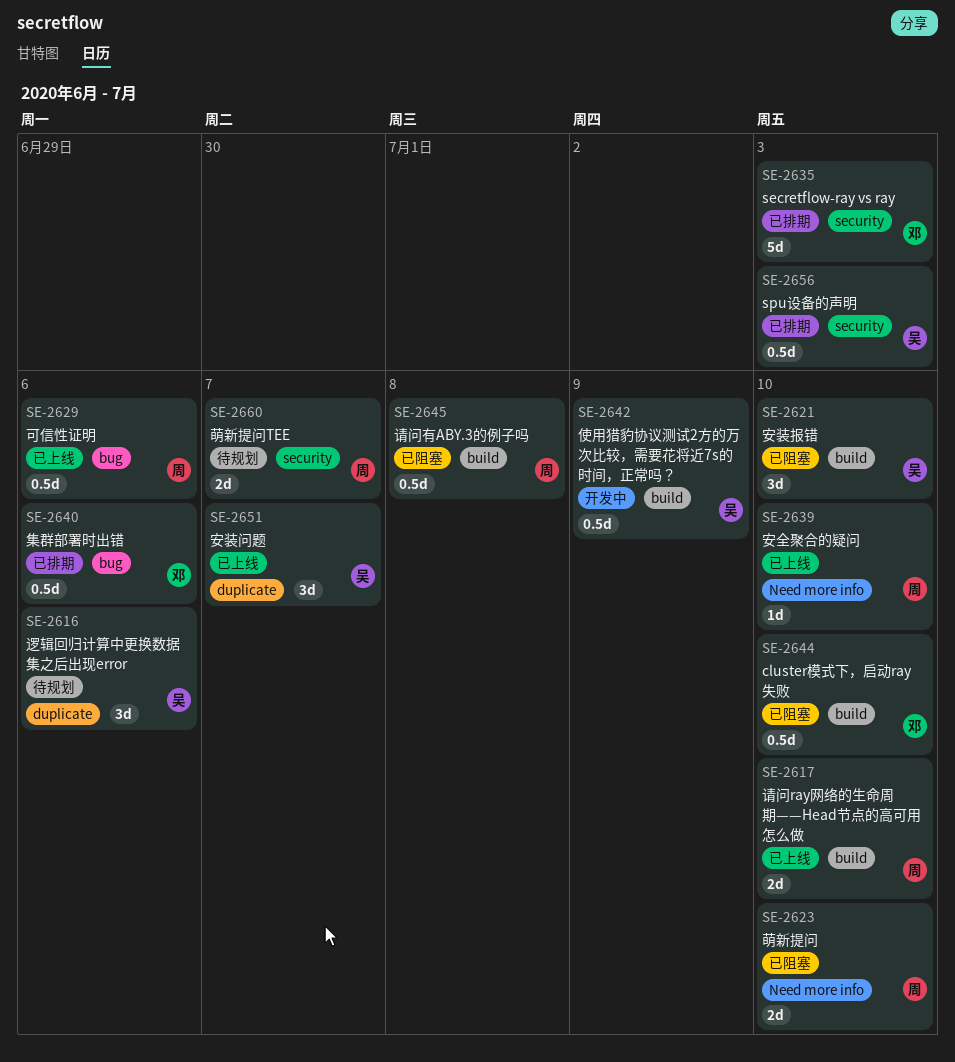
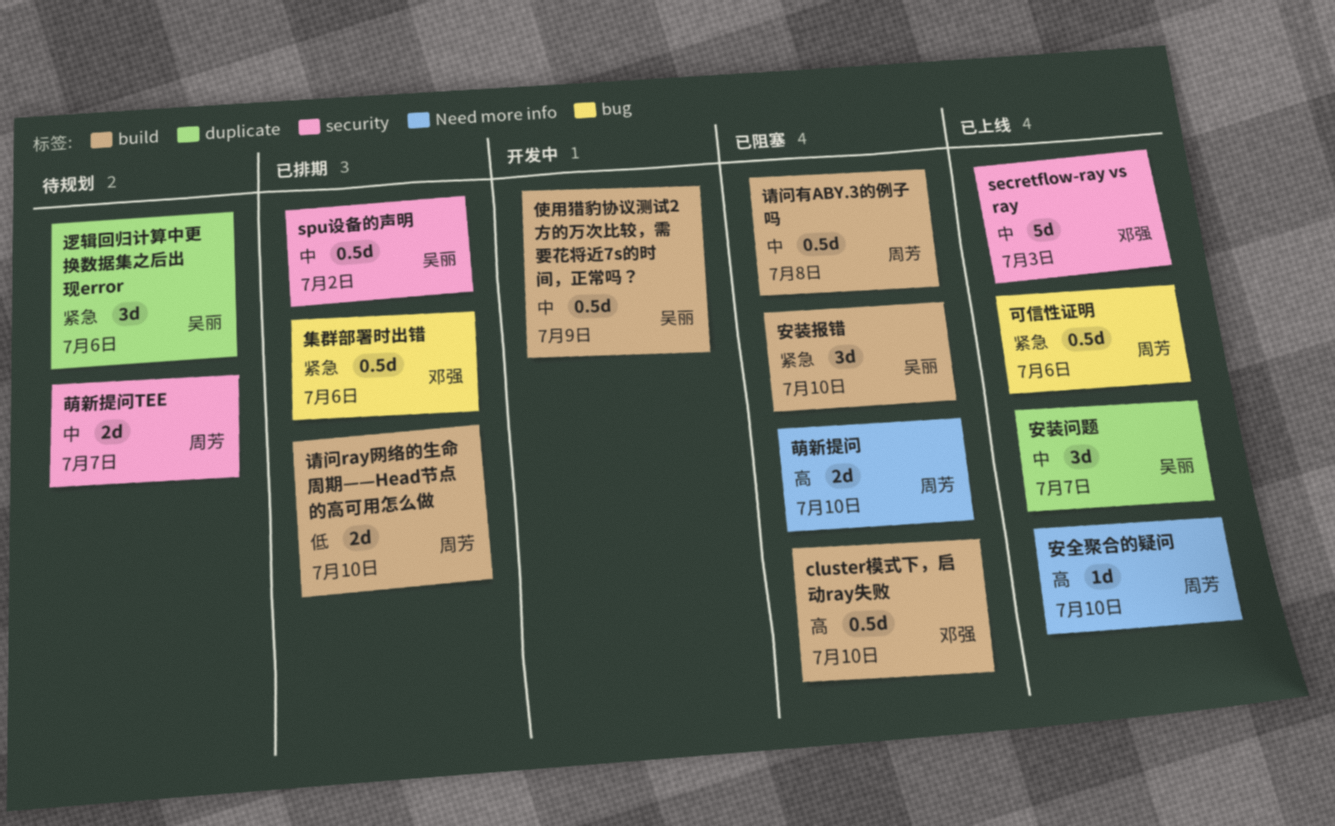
secretflow-ray vs ray, status: 已排期 -> 已上线
spu设备的声明, due: Jul 3 -> Jul 2
请问ray网络的生命周期——Head节点的高可用怎么做, status: 已上线 -> 已排期

